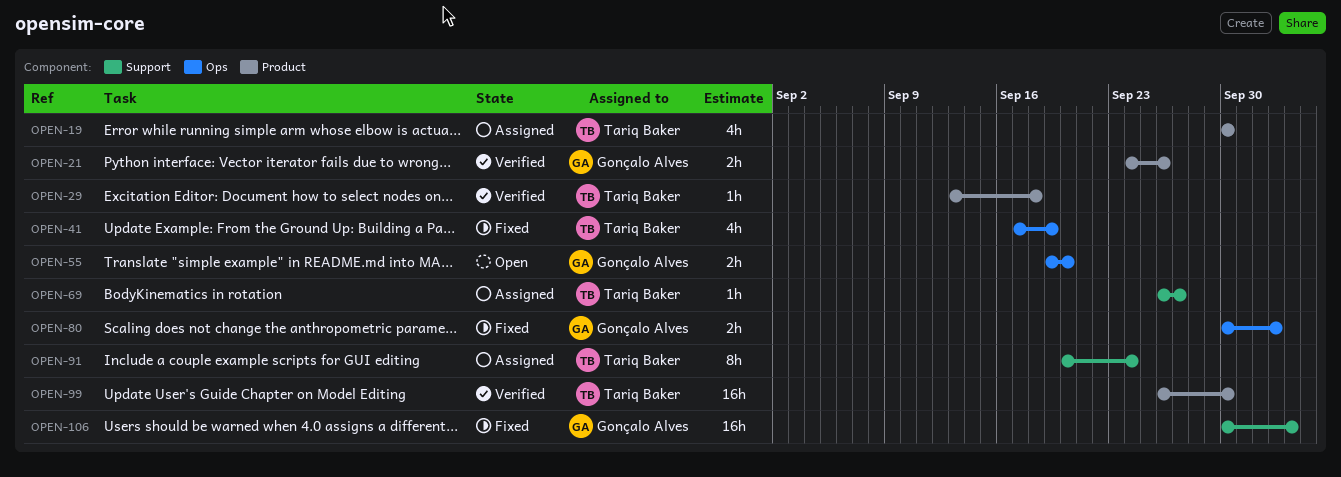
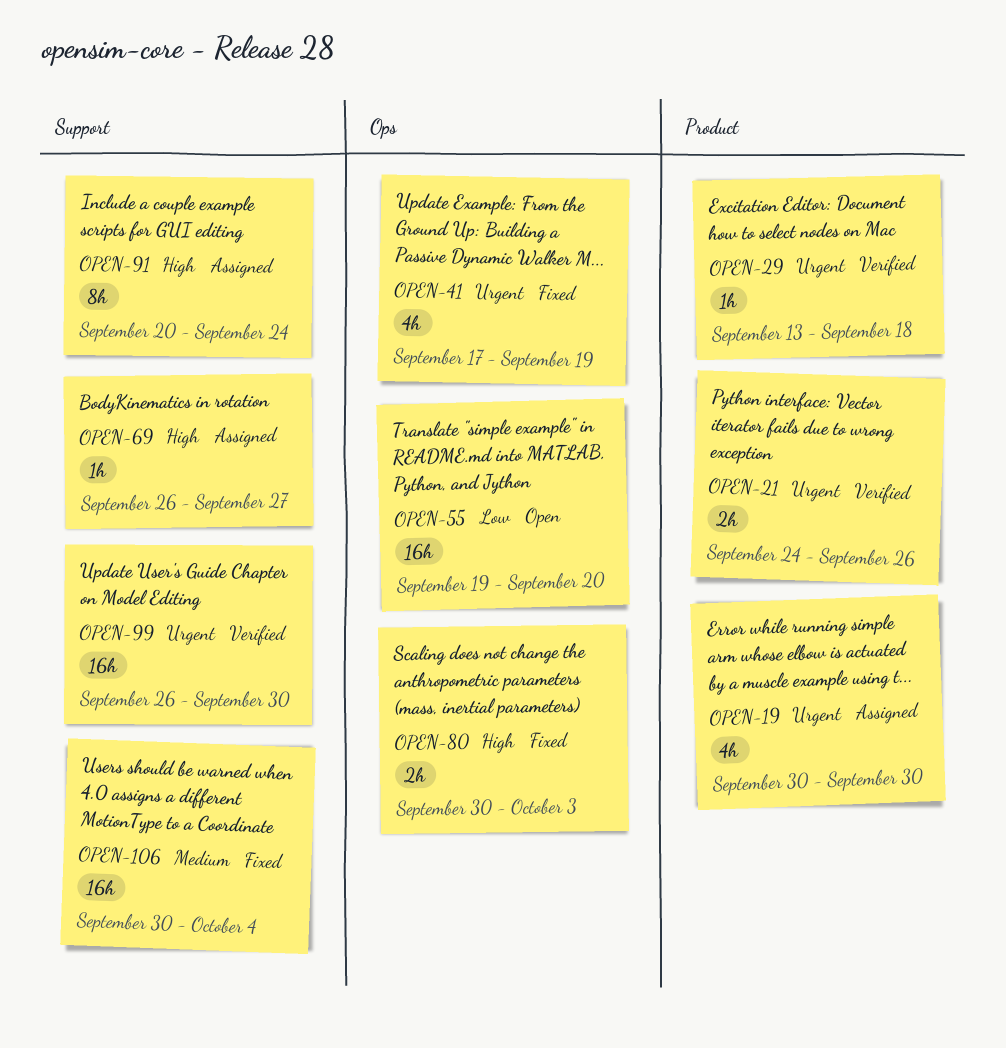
OPEN-55, estimate: 2h -> 16h
OPEN-99, label: Product -> Support

